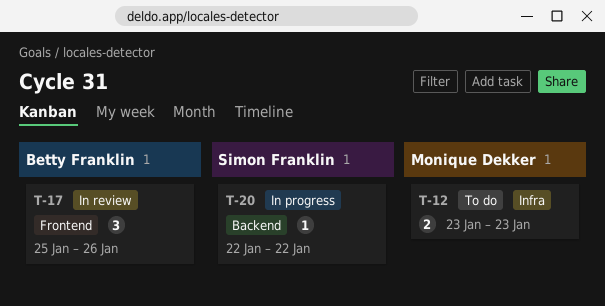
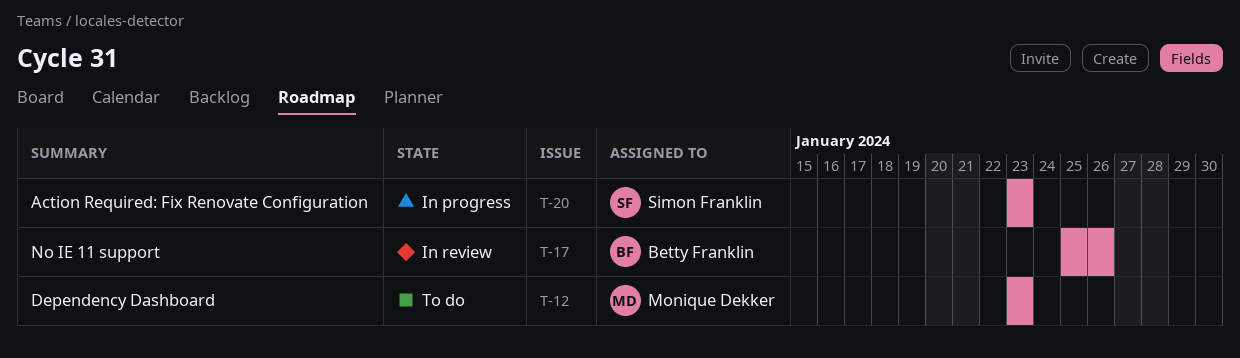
T-20, start: Jan 22 -> Jan 23
T-20, due: Jan 22 -> Jan 23

